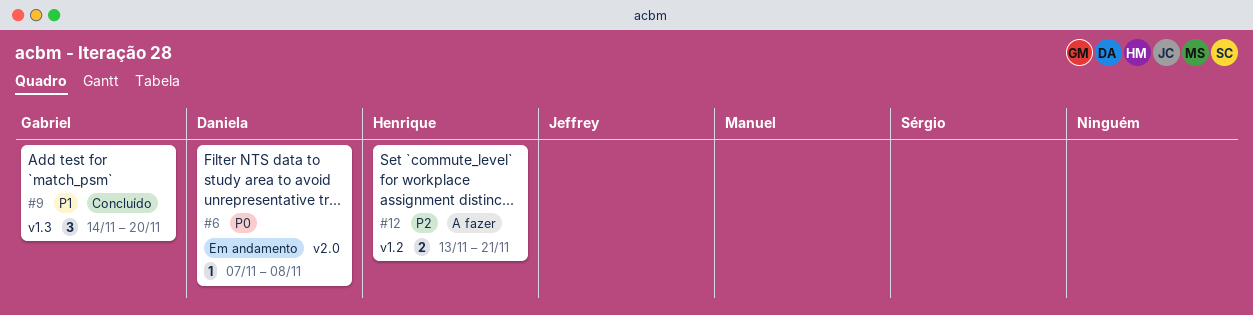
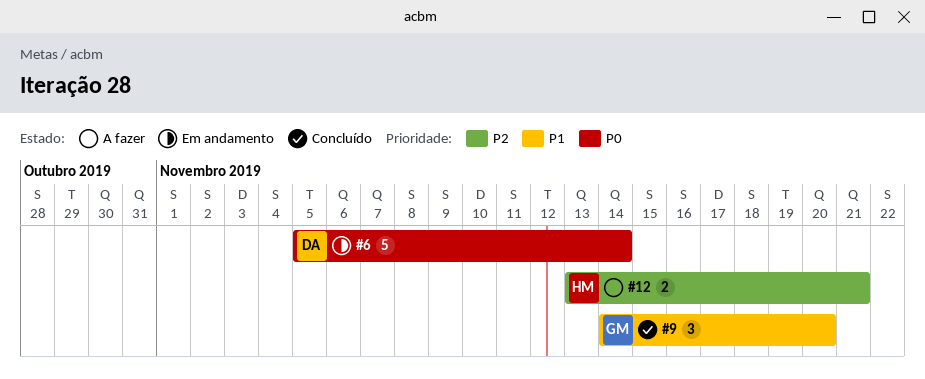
#6, estimate: 1 -> 5
#6, start: Nov 7 -> Nov 5
#6, due: Nov 8 -> Nov 14

